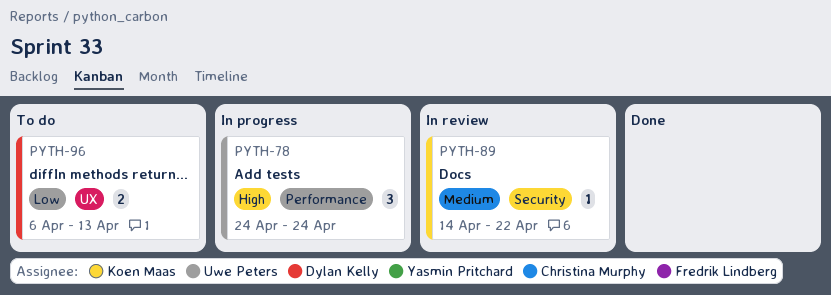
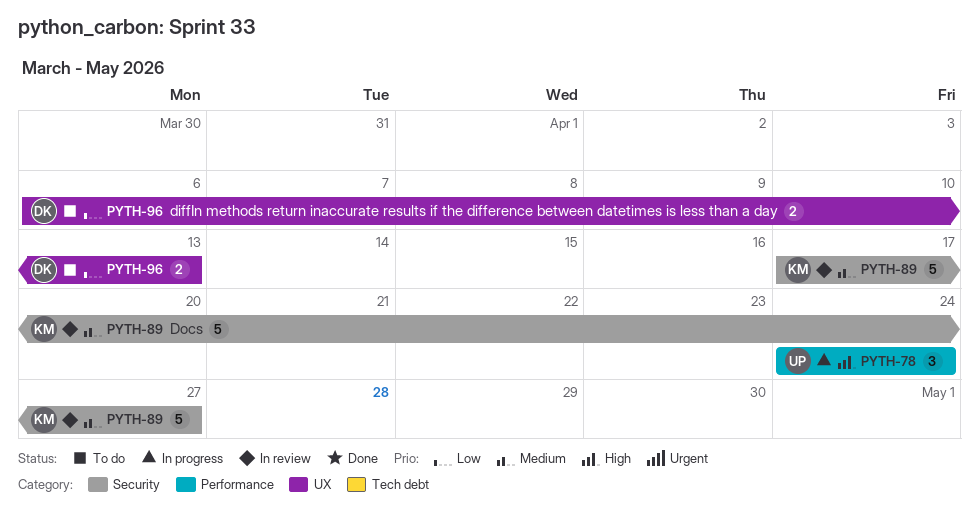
PYTH-89, estimate: 1 -> 5
PYTH-89, start: Apr 14 -> Apr 17
PYTH-89, due: Apr 22 -> Apr 27

